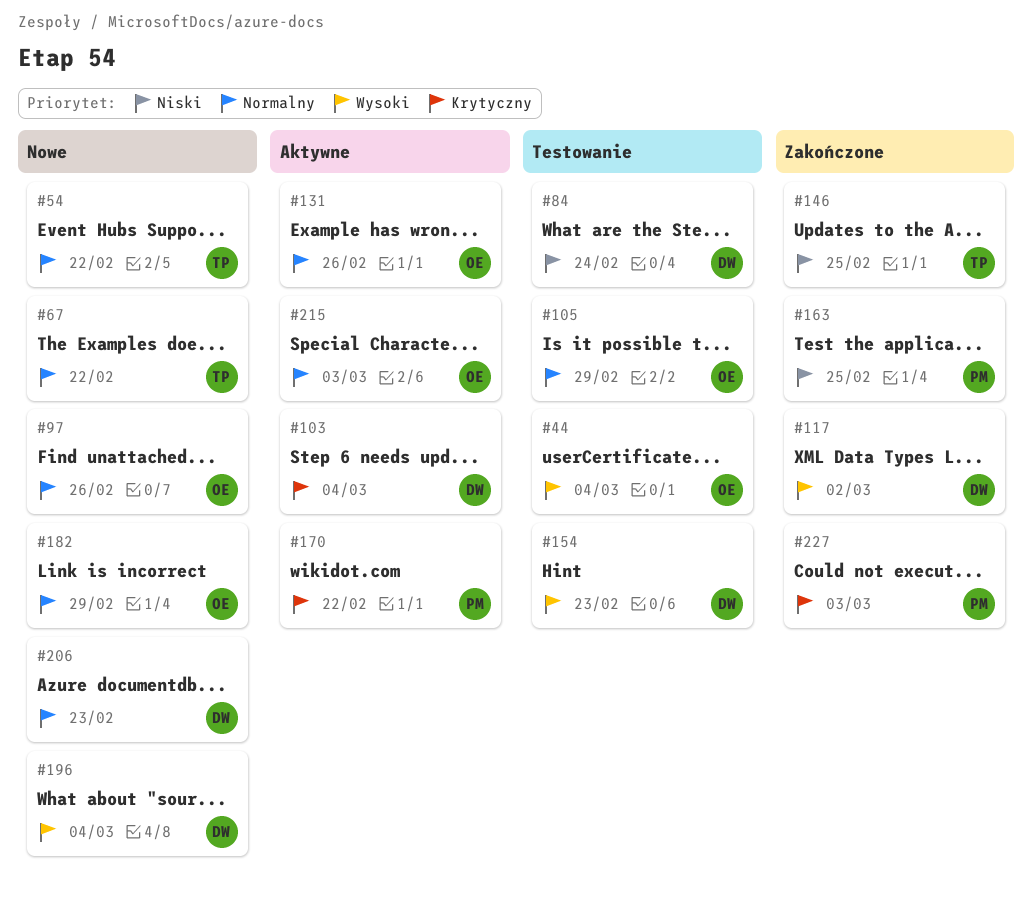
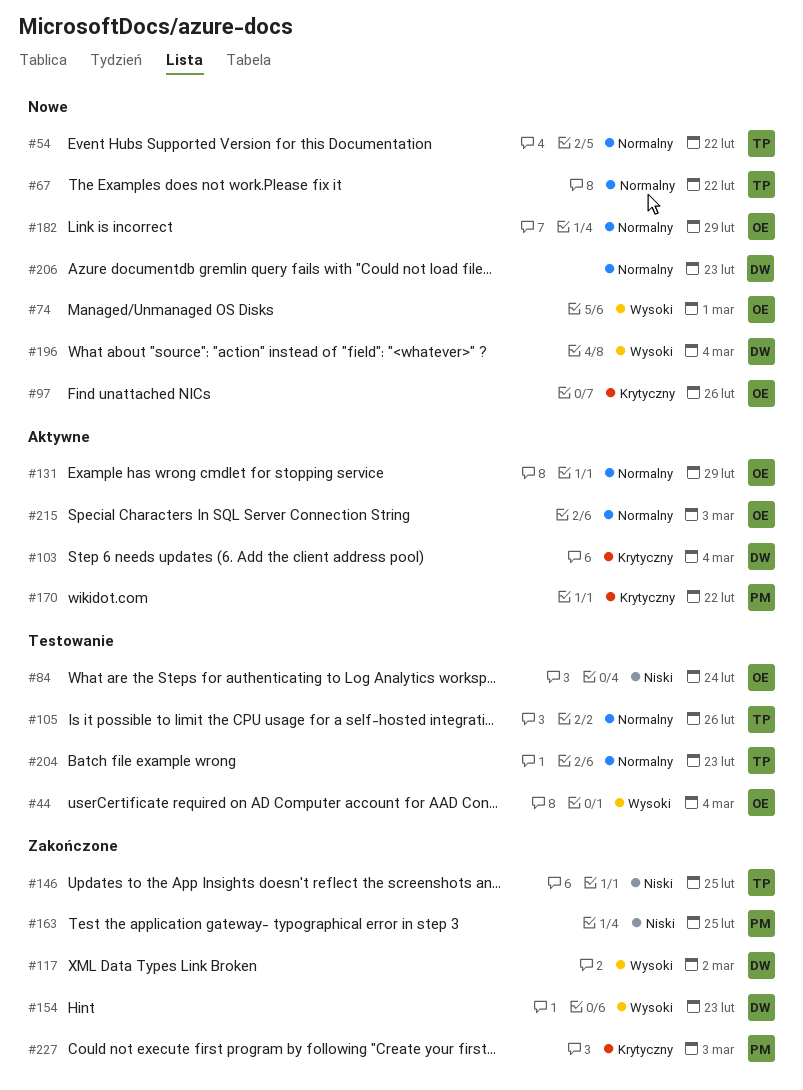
#74: none -> present
#84, owner: DW -> OE
#97, priority: Normalny -> Krytyczny
#105, owner: OE -> TP
#105, due: Feb 29 -> Feb 26
#131, due: Feb 26 -> Feb 29
#154, status: Testowanie -> Zakończone
#204: none -> present

